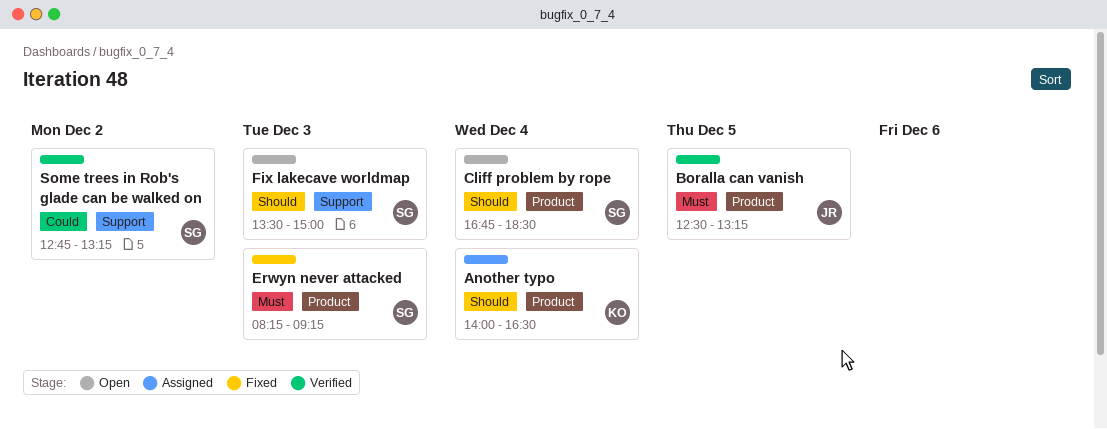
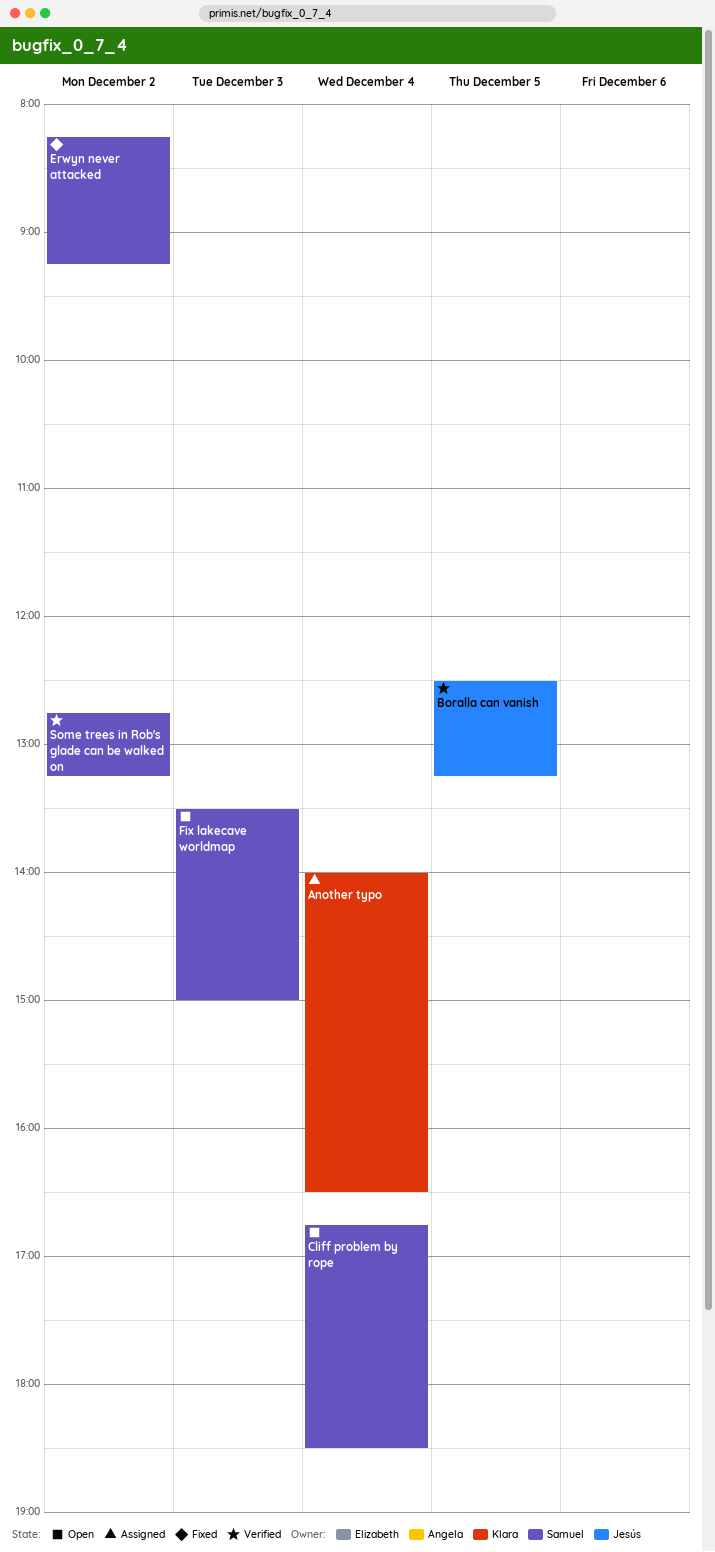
Erwyn never attacked, day: Dec 3 -> Dec 2

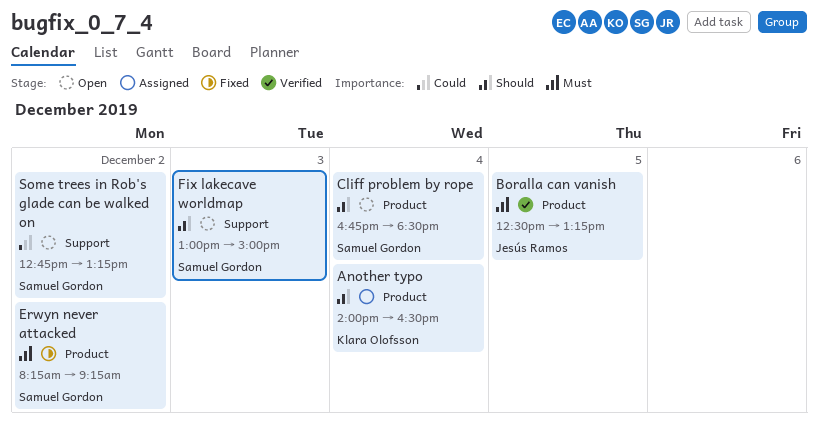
Fix lakecave worldmap, begins: 13:30 -> 13:00
Some trees in Rob's glade can be walked on, status: Verified -> Open

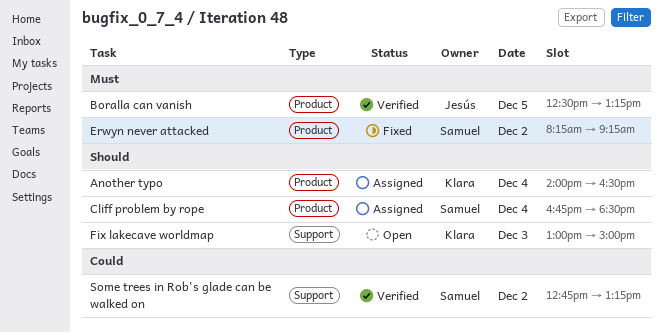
Cliff problem by rope, status: Open -> Assigned
Fix lakecave worldmap, owner: Samuel Gordon -> Klara Olofsson
Some trees in Rob's glade can be walked on, status: Open -> Verified

